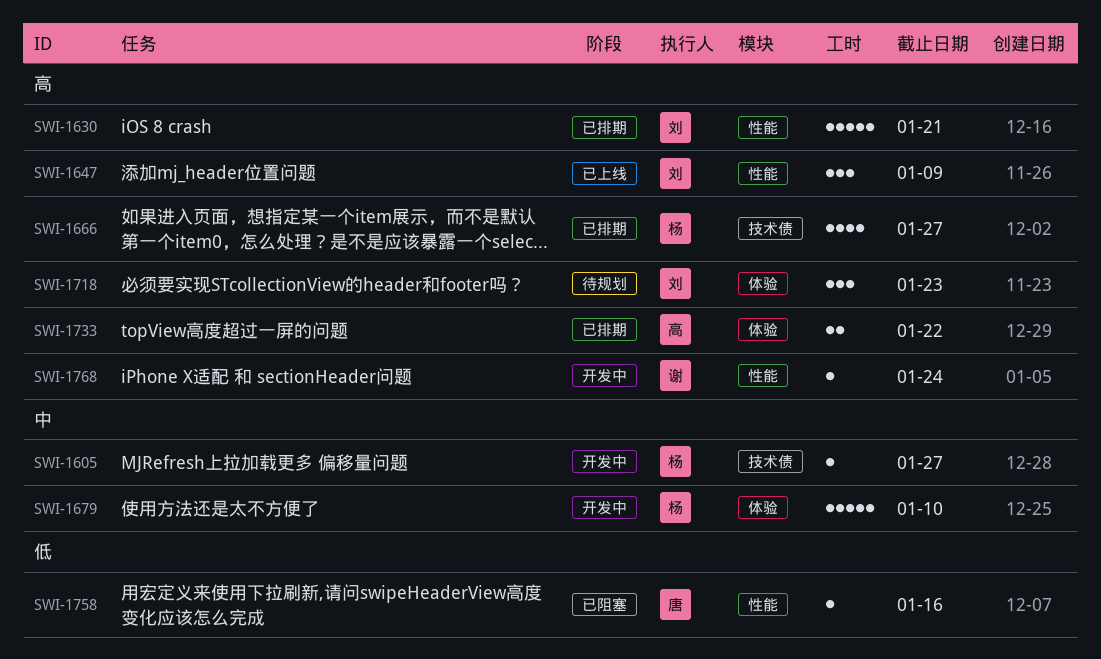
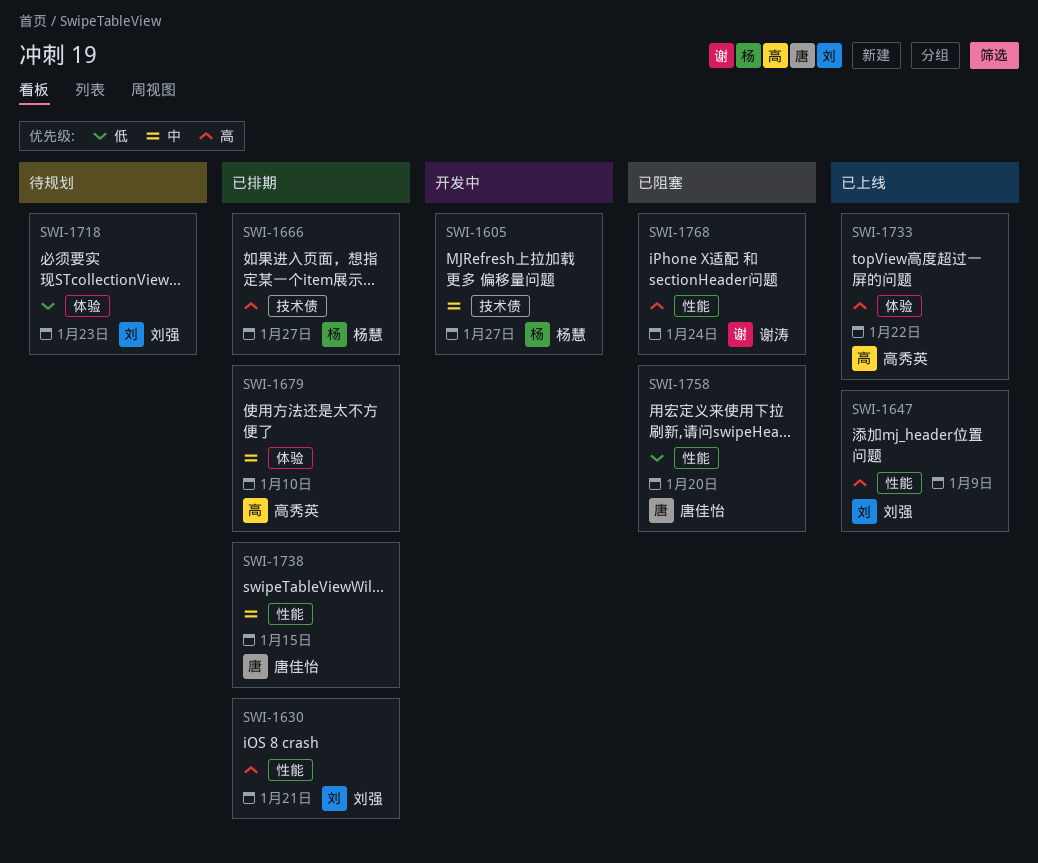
SWI-1679, status: 开发中 -> 已排期
SWI-1679, owner: 杨慧 -> 高秀英
SWI-1718, priority: 高 -> 低
SWI-1733, status: 已排期 -> 已上线
SWI-1738: none -> present
SWI-1758, due: Jan 16 -> Jan 20
SWI-1768, status: 开发中 -> 已阻塞

